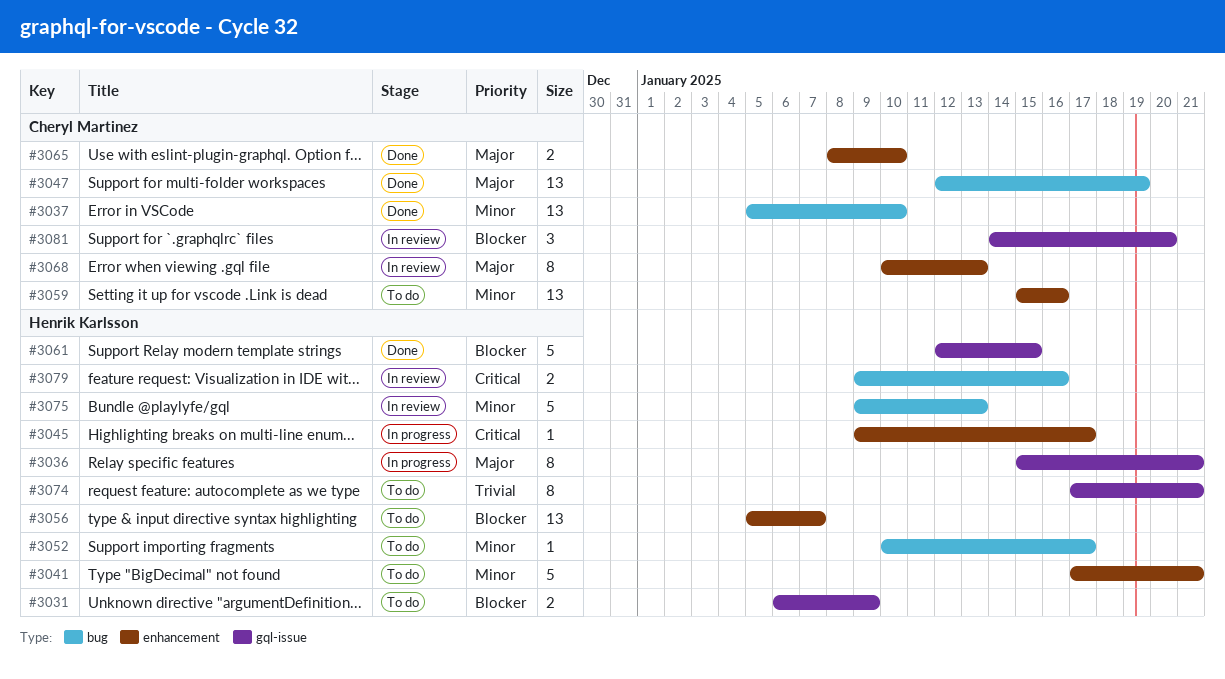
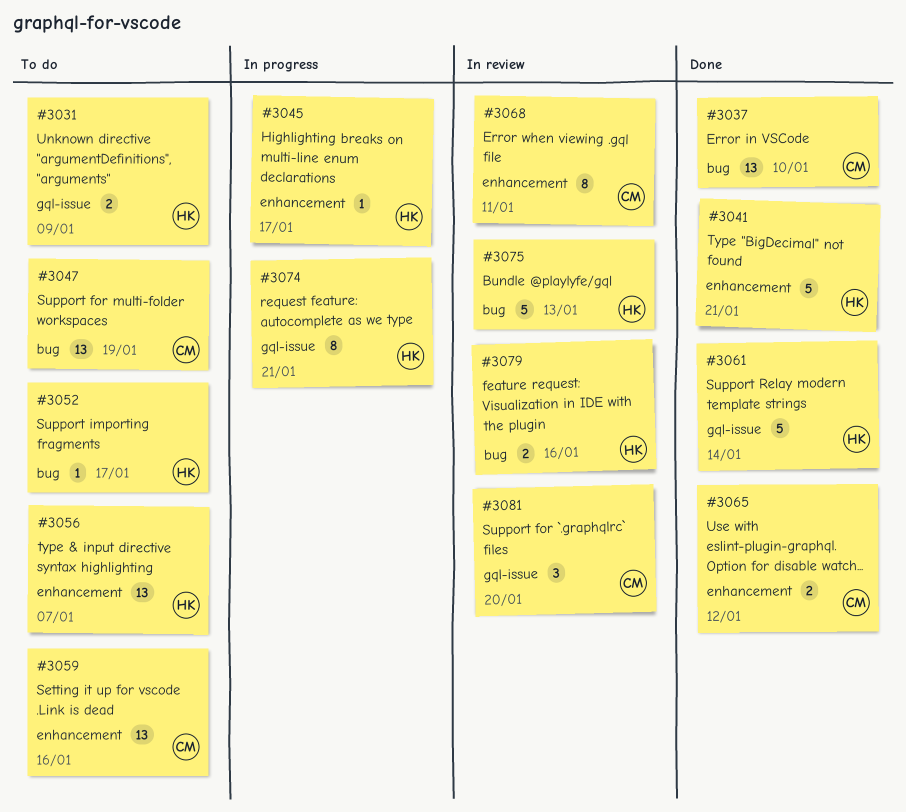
#3036: present -> none
#3041, status: To do -> Done
#3047, status: Done -> To do
#3061, due: Jan 15 -> Jan 14
#3065, due: Jan 10 -> Jan 12
#3068, due: Jan 13 -> Jan 11
#3074, status: To do -> In progress

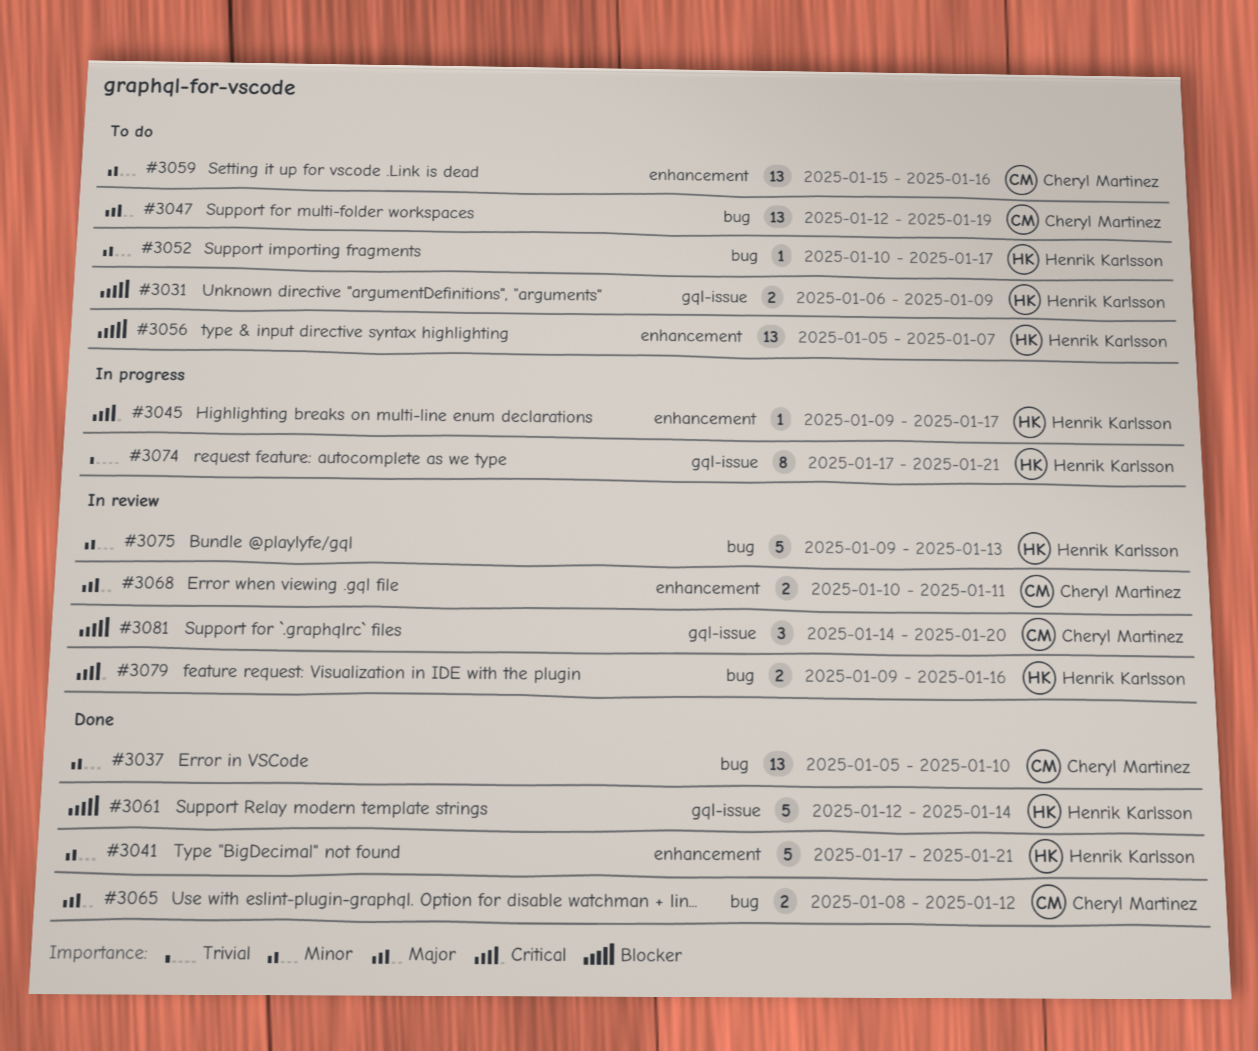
#3065, label: enhancement -> bug
#3068, estimate: 8 -> 2

